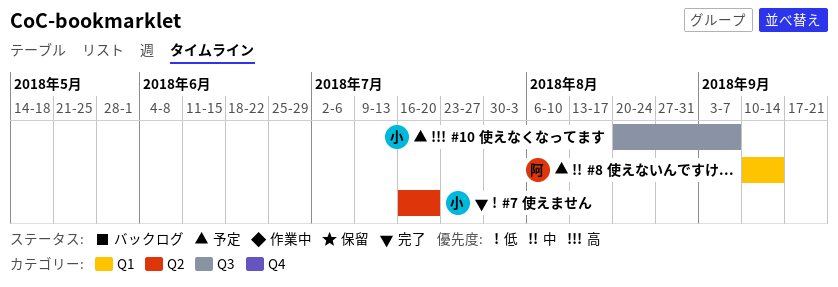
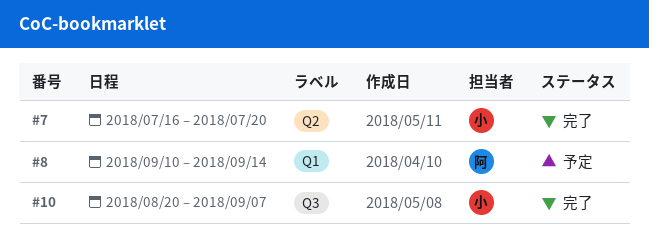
#10, status: 予定 -> 完了

